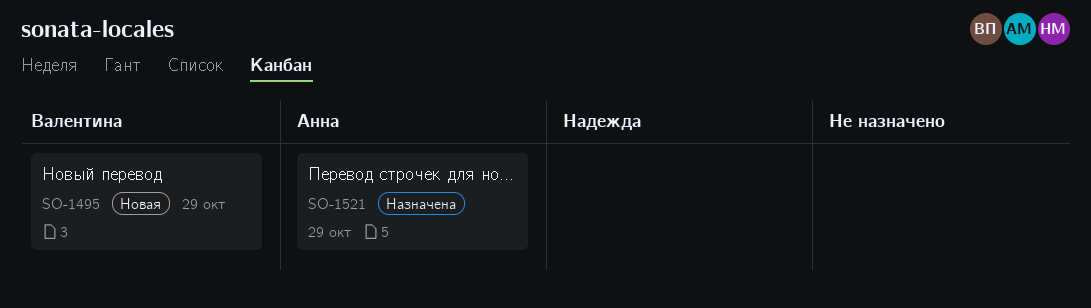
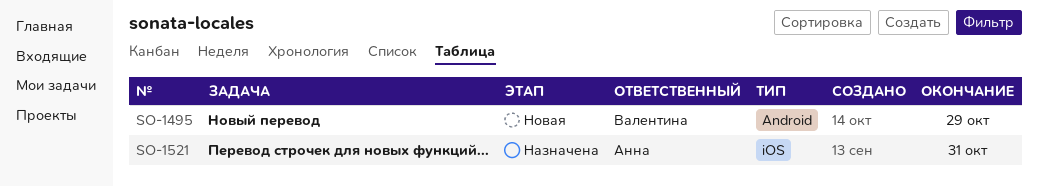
SO-1521, due: Oct 29 -> Oct 31

